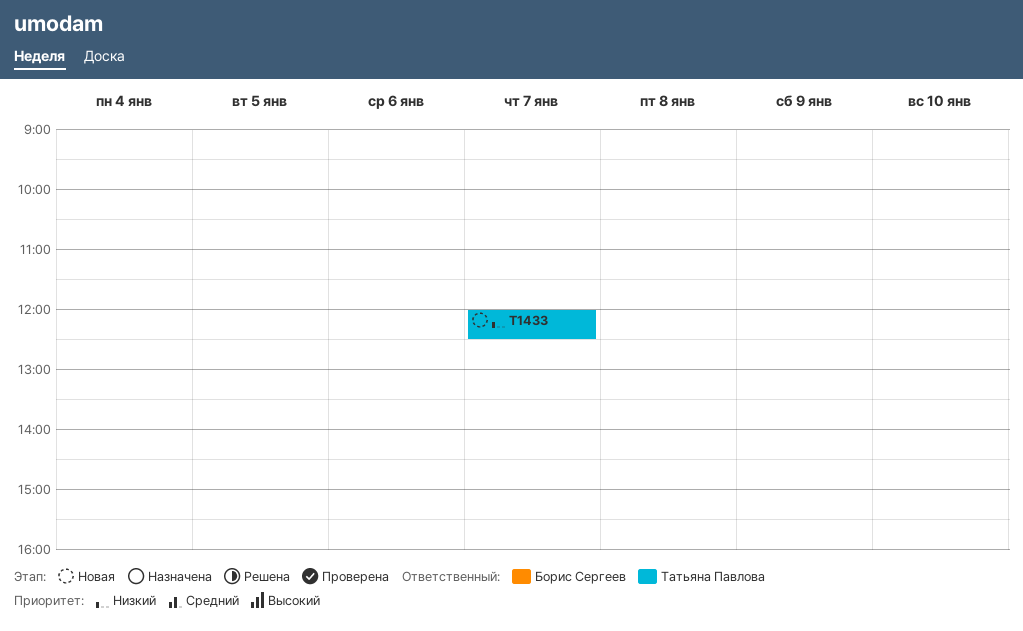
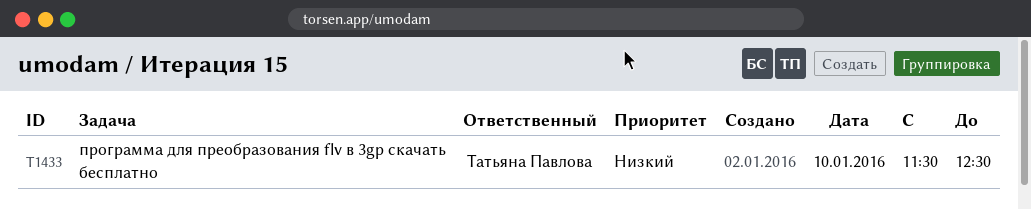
T1433, day: Jan 7 -> Jan 10
T1433, begins: 12:00 -> 11:30

